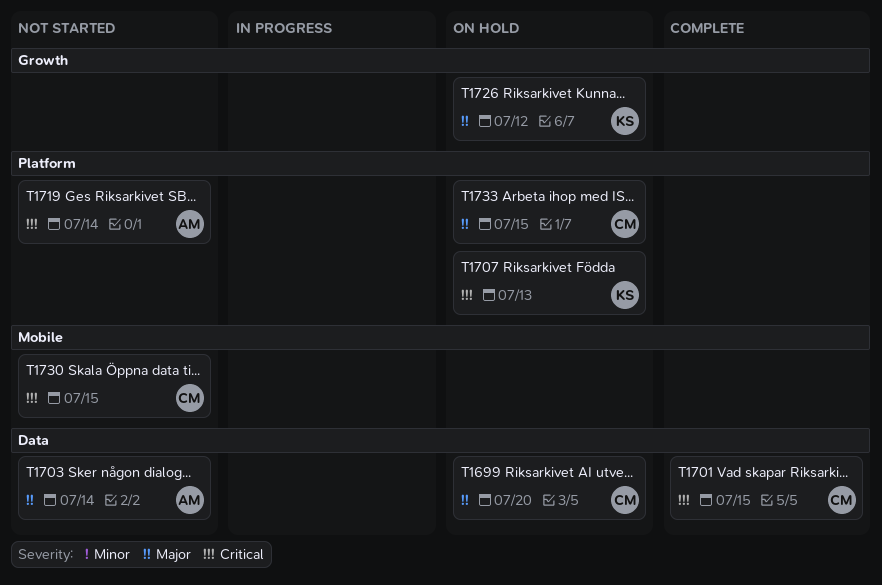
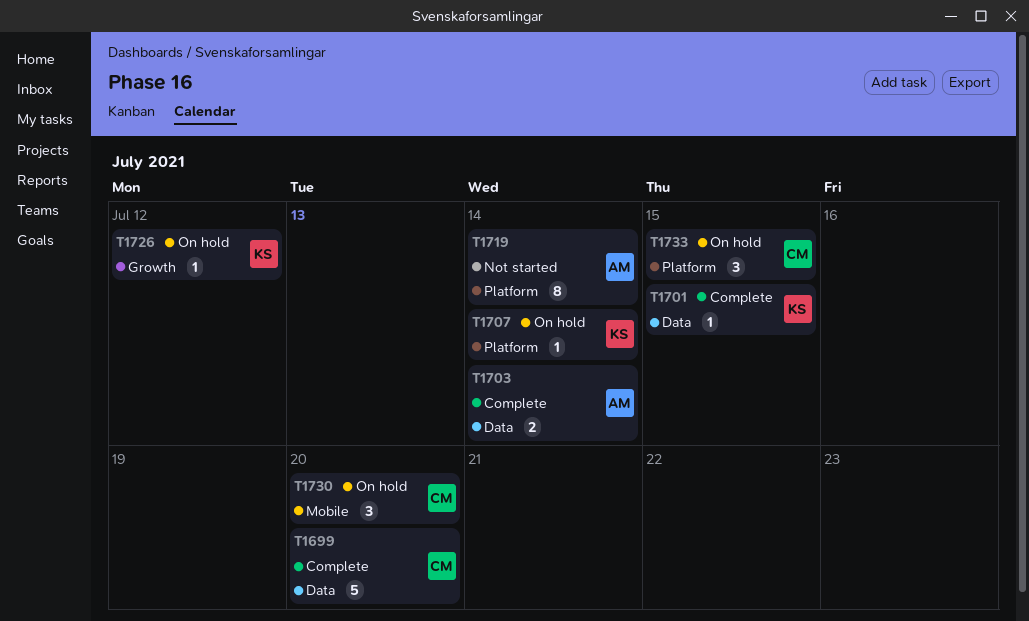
T1699, status: On hold -> Complete
T1701, owner: CM -> KS
T1703, status: Not started -> Complete
T1707, due: Jul 13 -> Jul 14
T1730, status: Not started -> On hold
T1730, due: Jul 15 -> Jul 20

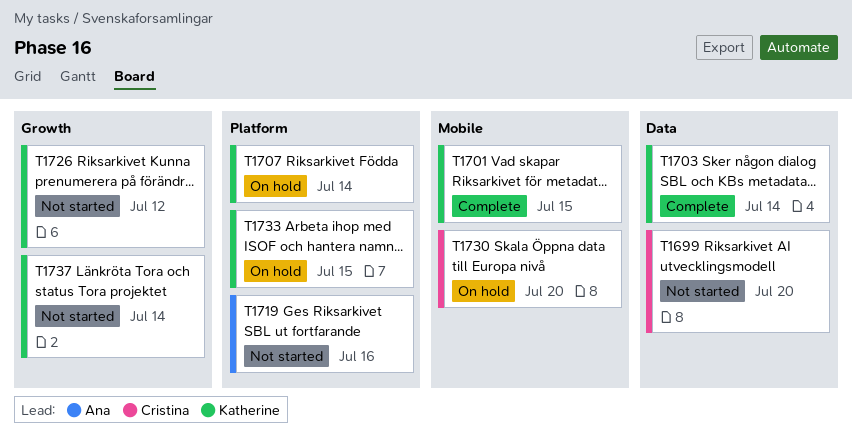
T1699, status: Complete -> Not started
T1701, label: Data -> Mobile
T1703, owner: Ana -> Katherine
T1719, due: Jul 14 -> Jul 16
T1726, status: On hold -> Not started
T1733, owner: Cristina -> Katherine
T1737: none -> present

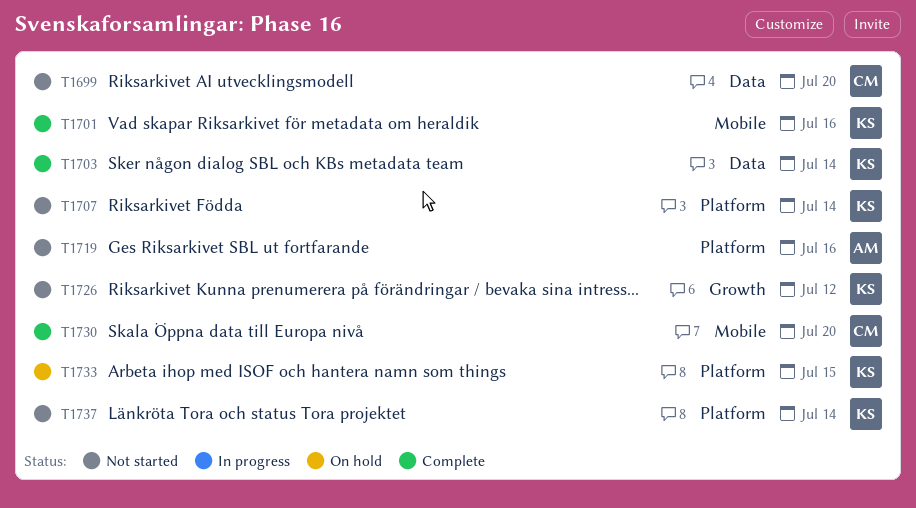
T1701, due: Jul 15 -> Jul 16
T1707, status: On hold -> Not started
T1730, status: On hold -> Complete
T1737, label: Growth -> Platform

